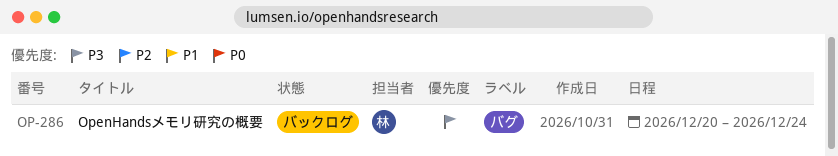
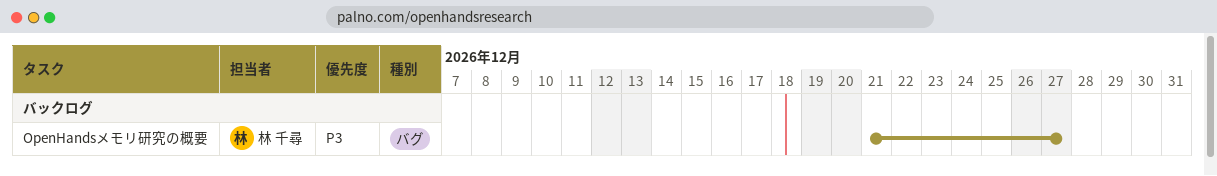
OpenHandsメモリ研究の概要, start: Dec 20 -> Dec 21
OpenHandsメモリ研究の概要, due: Dec 24 -> Dec 27

